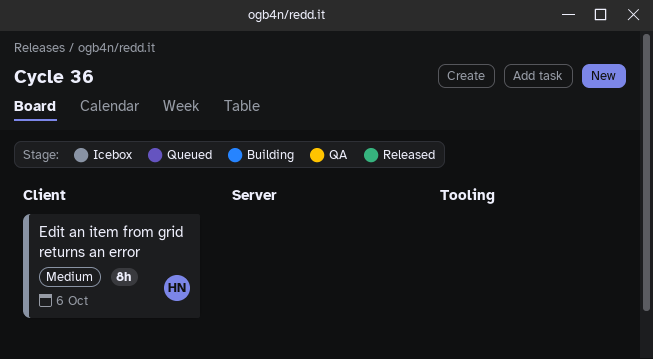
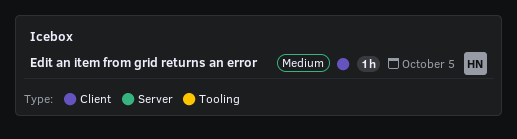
Edit an item from grid returns an error, estimate: 8h -> 1h
Edit an item from grid returns an error, due: Oct 6 -> Oct 5

